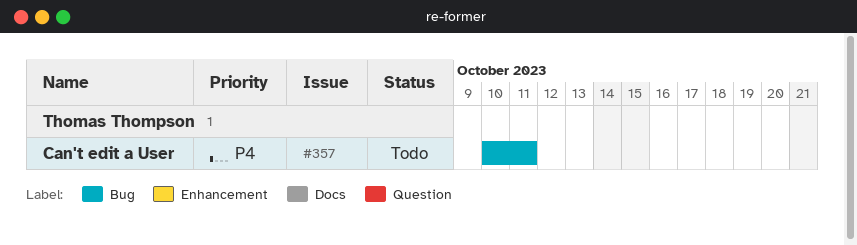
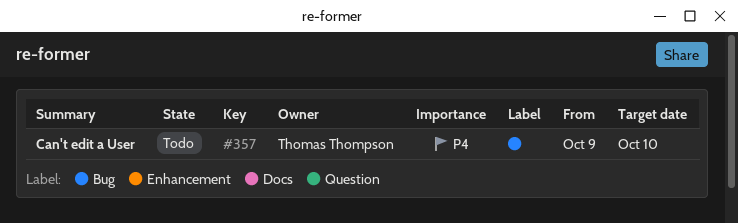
#357, start: Oct 10 -> Oct 9
#357, due: Oct 11 -> Oct 10

